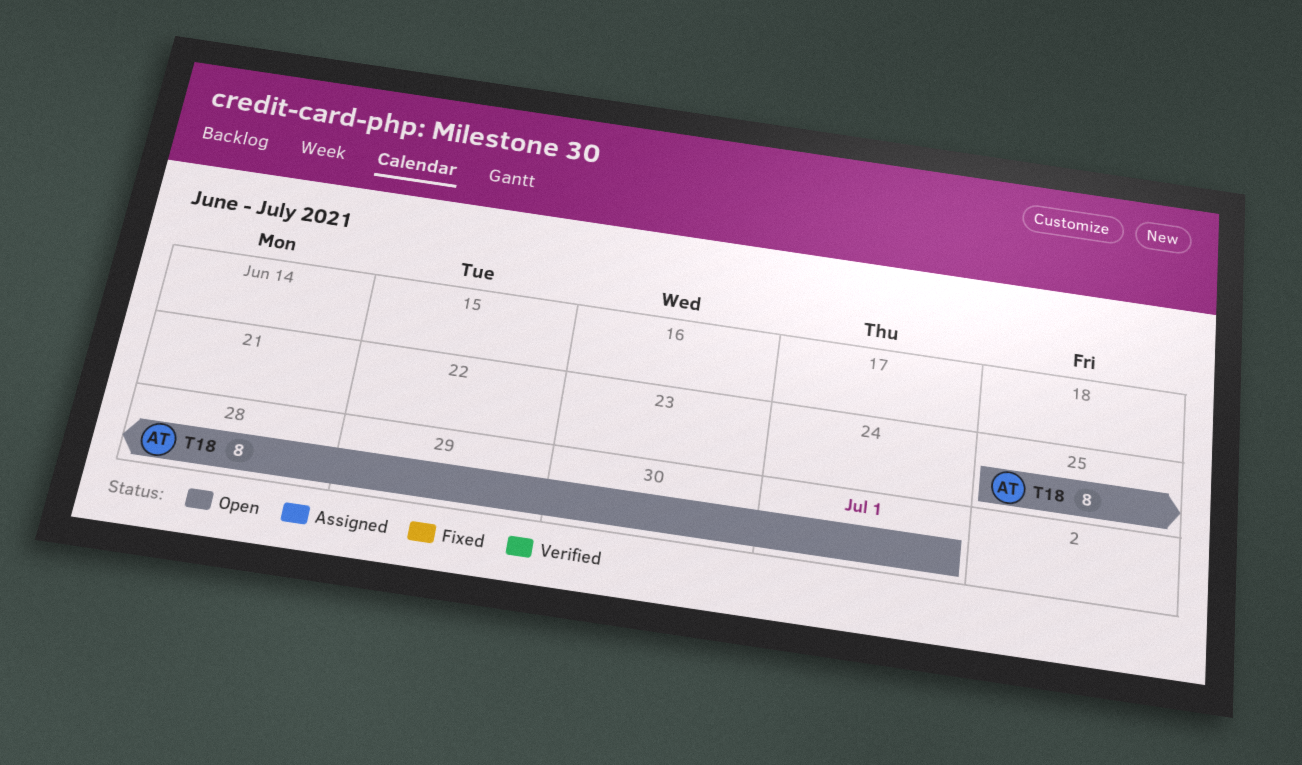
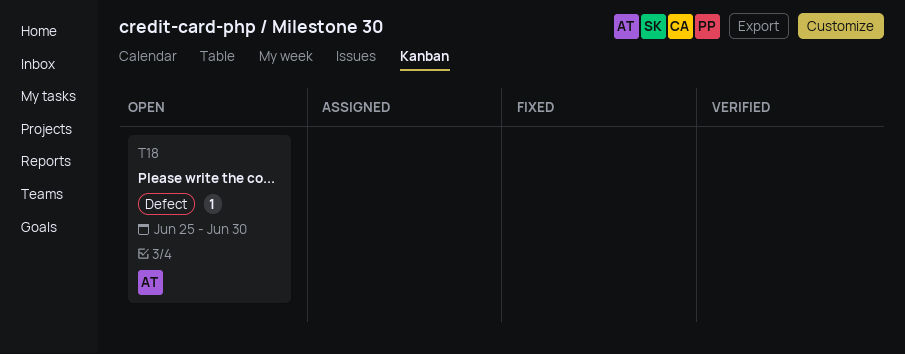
T18, estimate: 8 -> 1
T18, due: Jul 1 -> Jun 30

